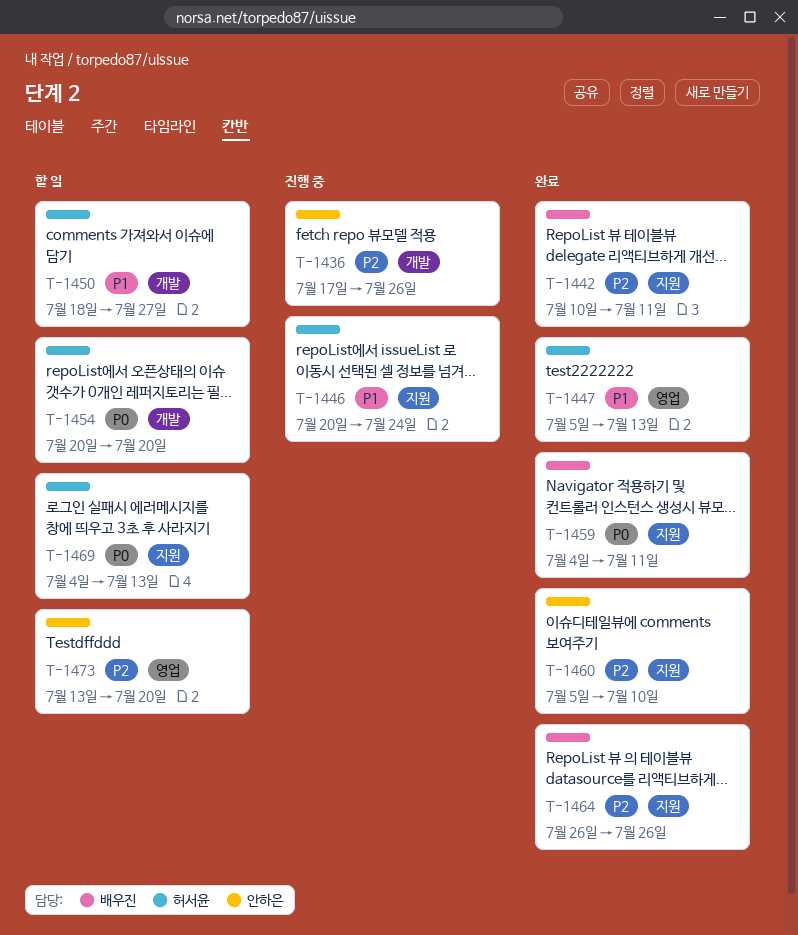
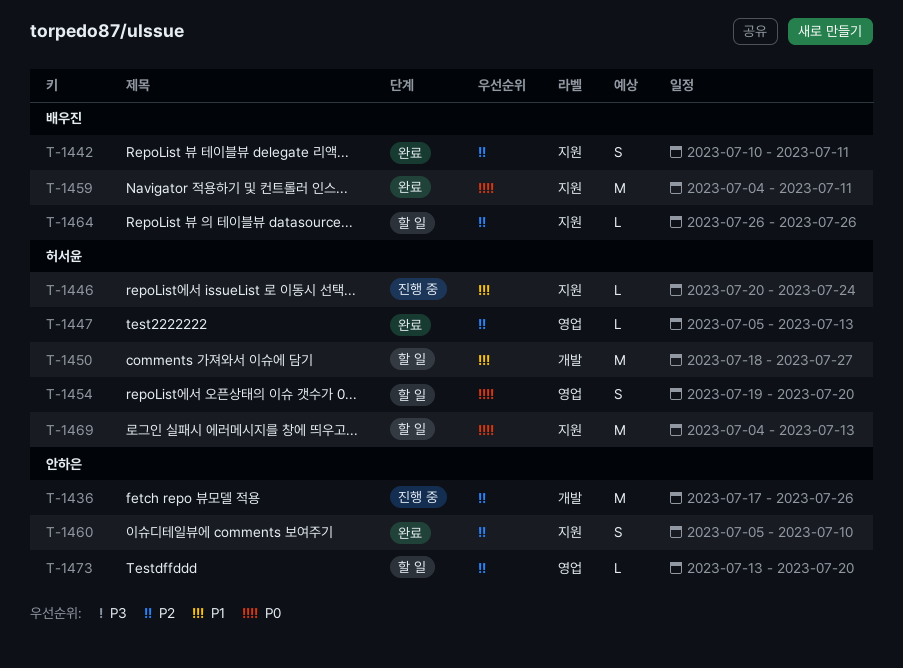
T-1447, priority: P1 -> P2
T-1454, label: 개발 -> 영업
T-1454, start: Jul 20 -> Jul 19
T-1464, status: 완료 -> 할 일

